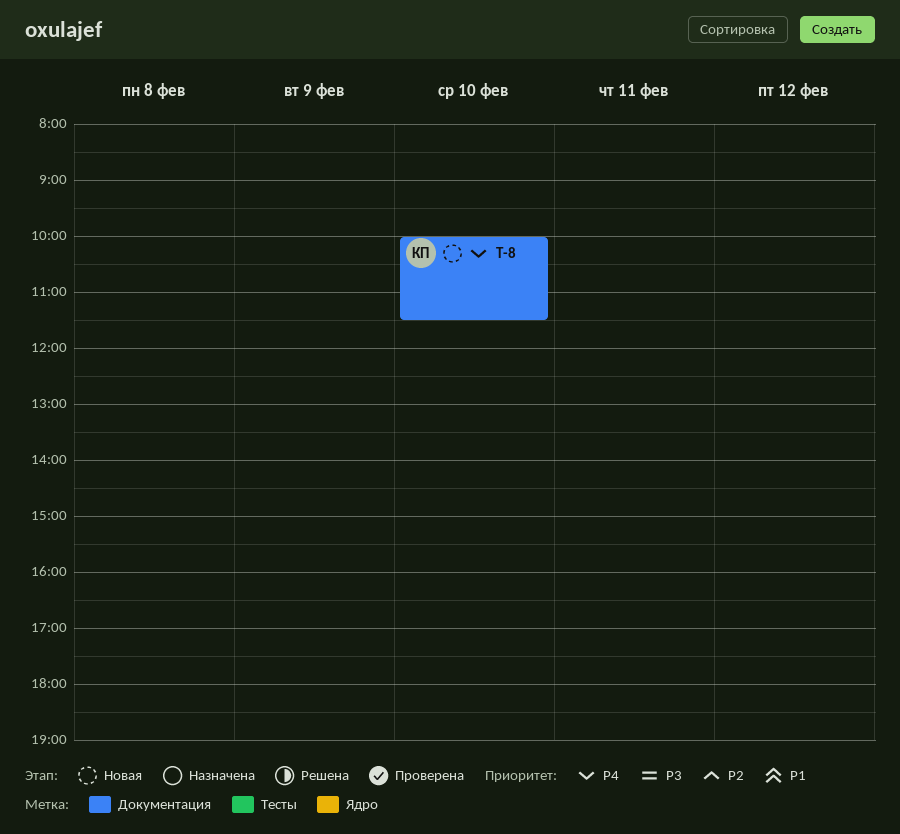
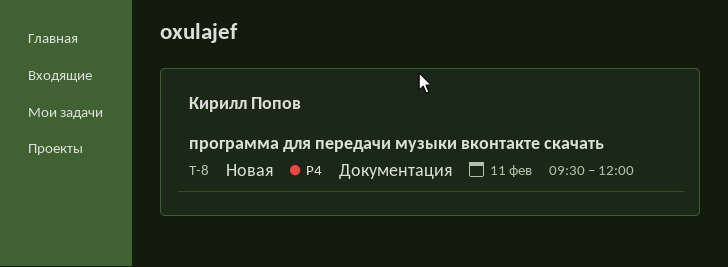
T-8, day: Feb 10 -> Feb 11
T-8, begins: 10:00 -> 09:30
T-8, ends: 11:30 -> 12:00

